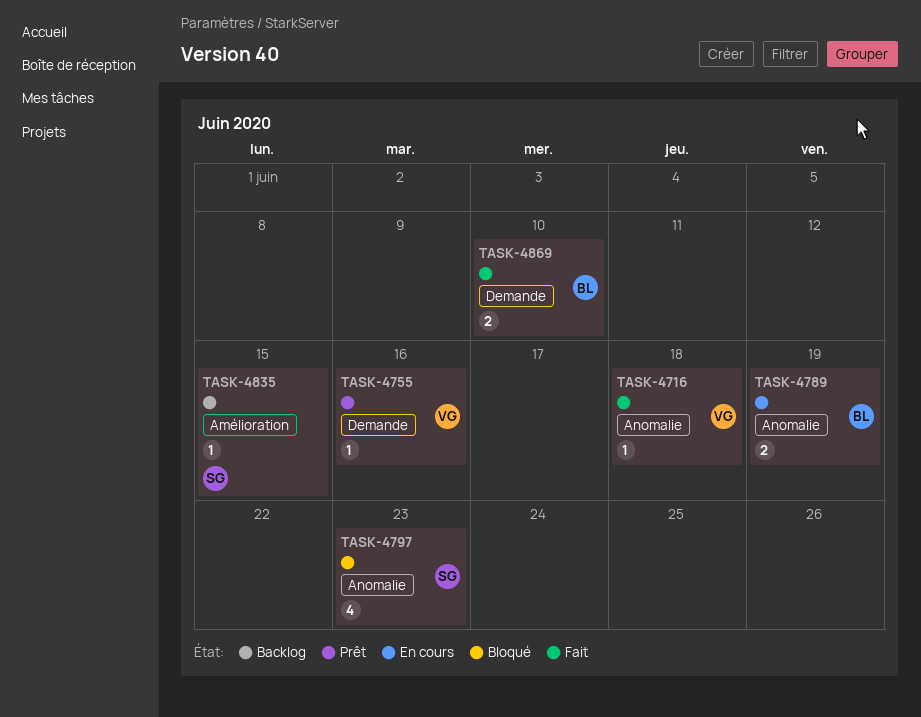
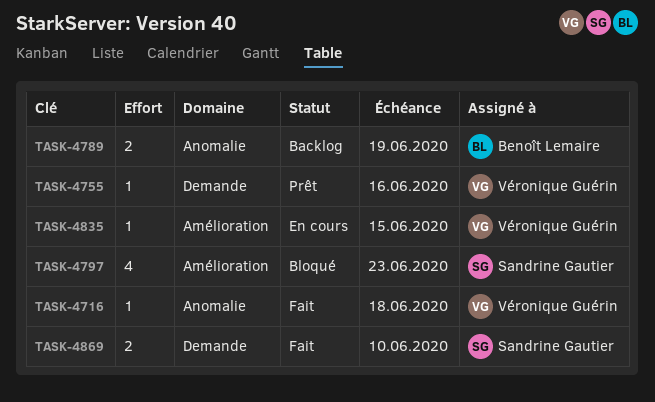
TASK-4789, status: En cours -> Backlog
TASK-4797, label: Anomalie -> Amélioration
TASK-4835, status: Backlog -> En cours
TASK-4835, owner: Sandrine Gautier -> Véronique Guérin
TASK-4869, owner: Benoît Lemaire -> Sandrine Gautier

